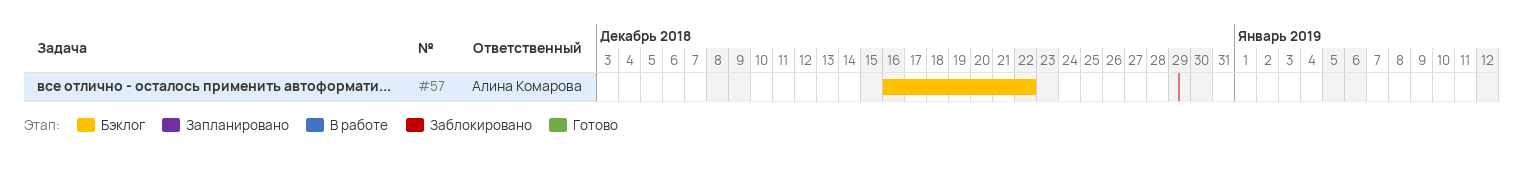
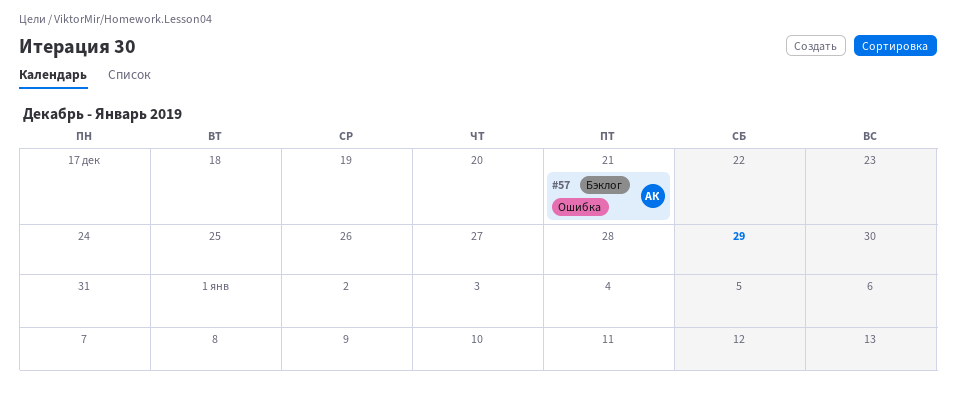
#57, due: Dec 22 -> Dec 21

